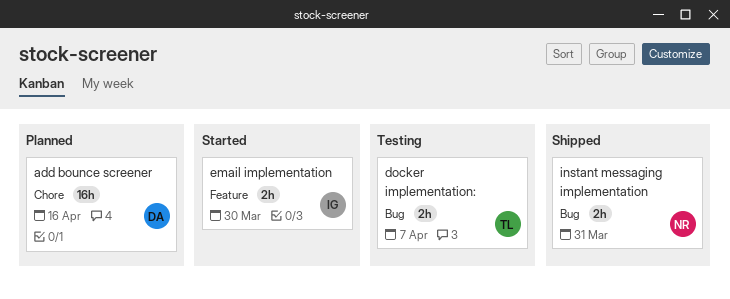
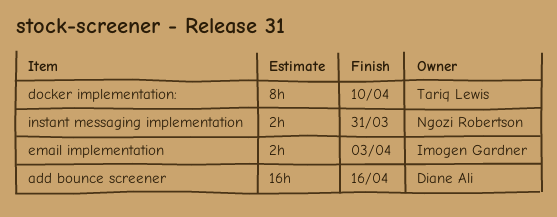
docker implementation:, estimate: 2h -> 8h
docker implementation:, due: Apr 7 -> Apr 10
email implementation, due: Mar 30 -> Apr 3

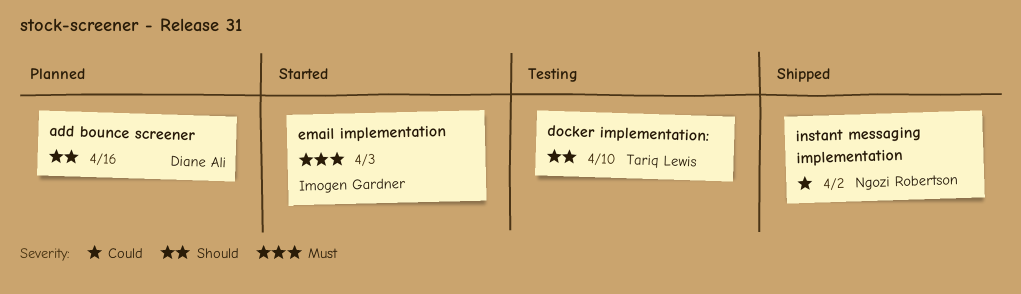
instant messaging implementation, due: Mar 31 -> Apr 2

